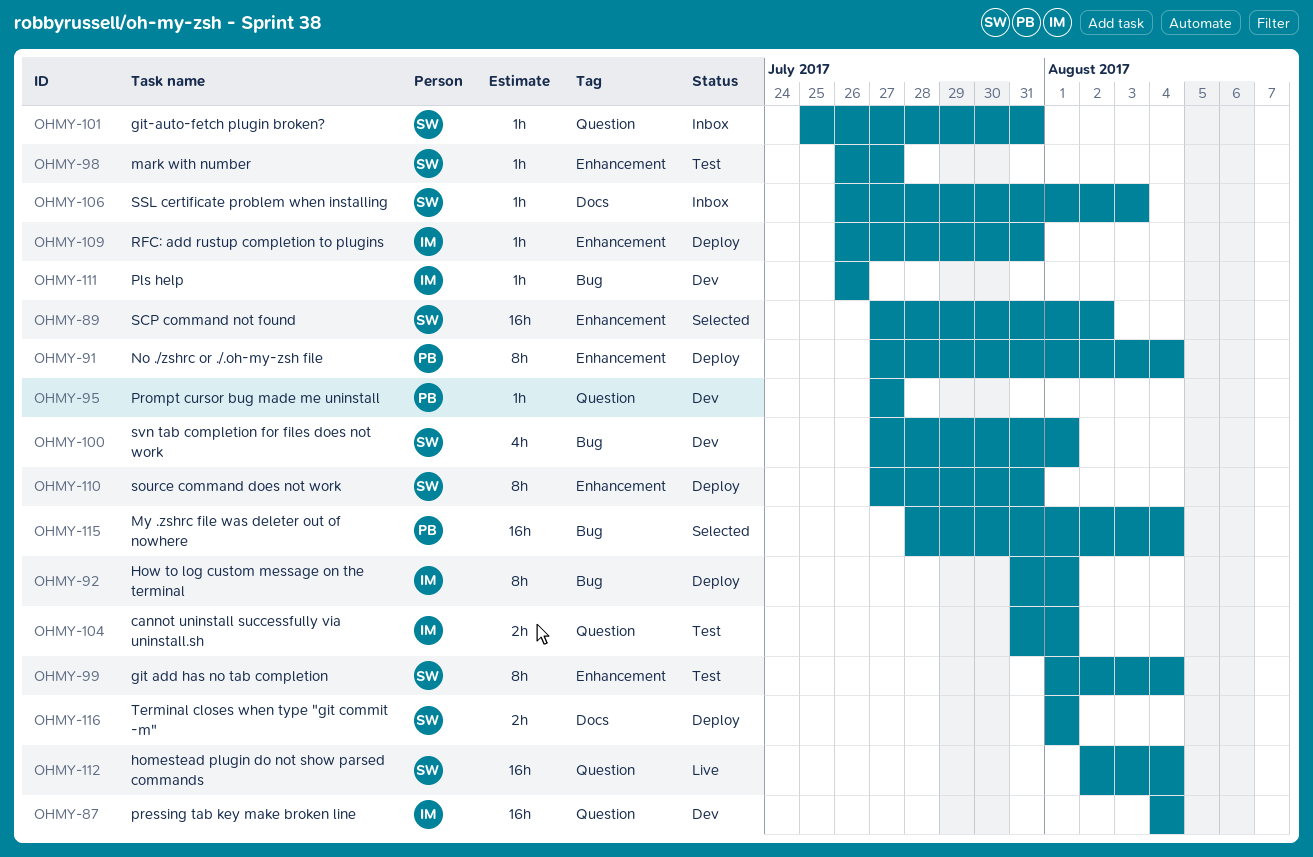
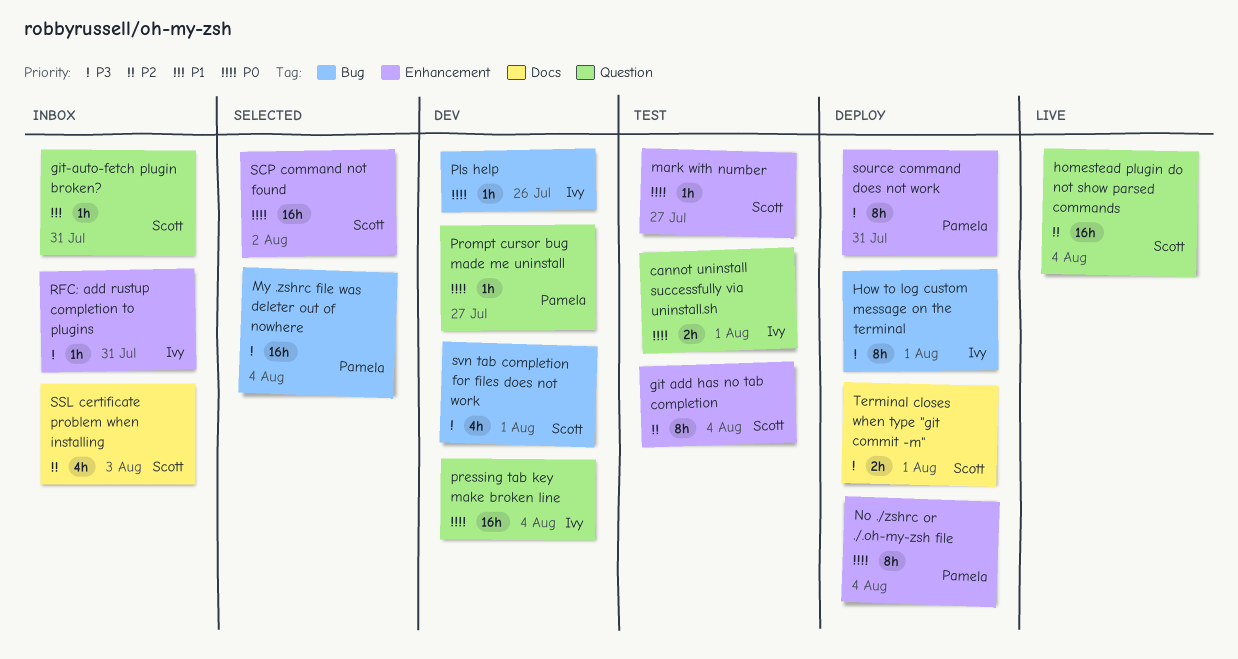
RFC: add rustup completion to plugins, status: Deploy -> Inbox
source command does not work, owner: Scott -> Pamela
SSL certificate problem when installing, estimate: 1h -> 4h

